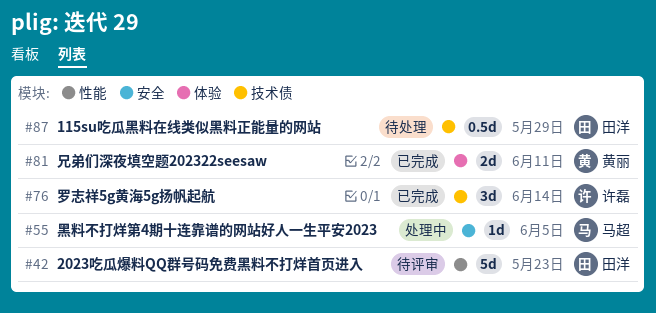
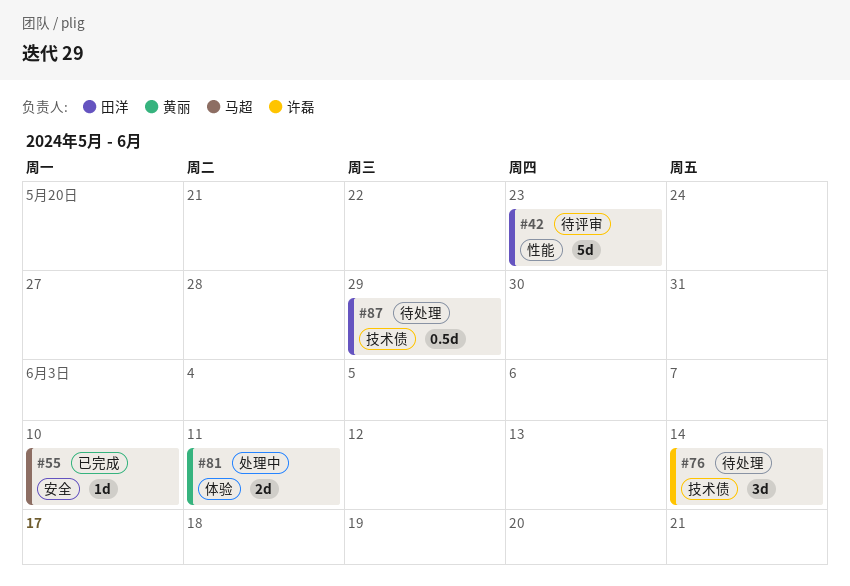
#55, status: 处理中 -> 已完成
#55, due: Jun 5 -> Jun 10
#76, status: 已完成 -> 待处理
#81, status: 已完成 -> 处理中

